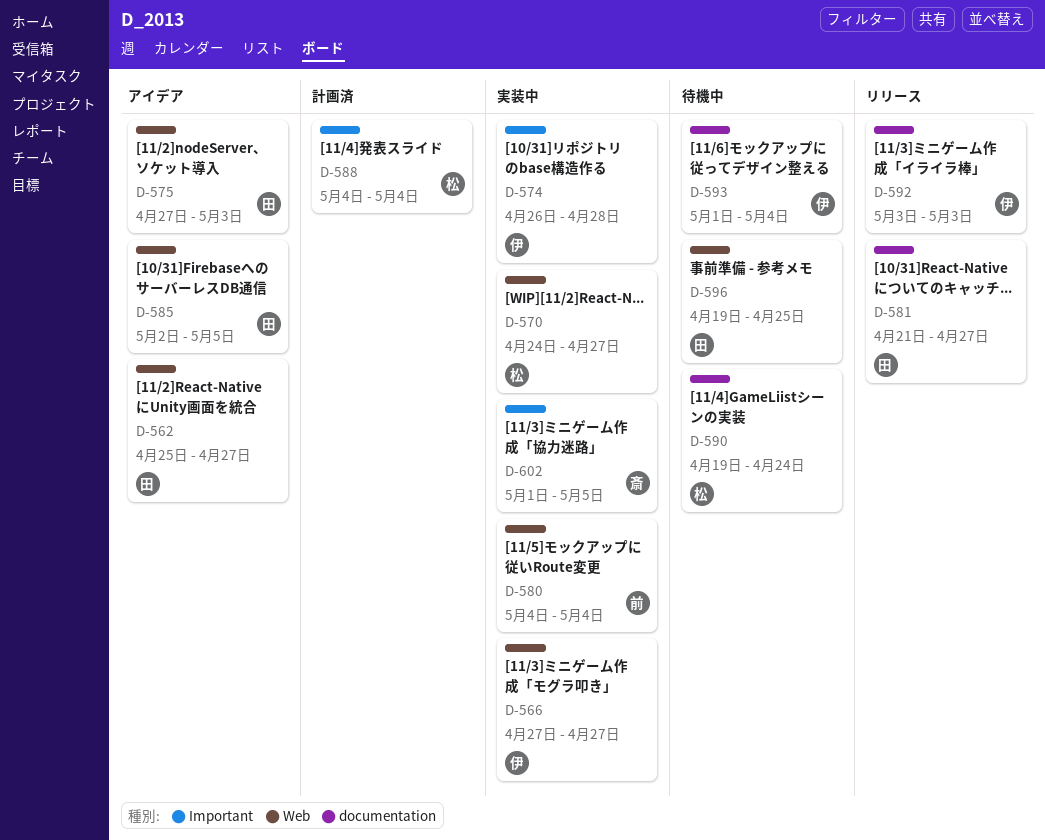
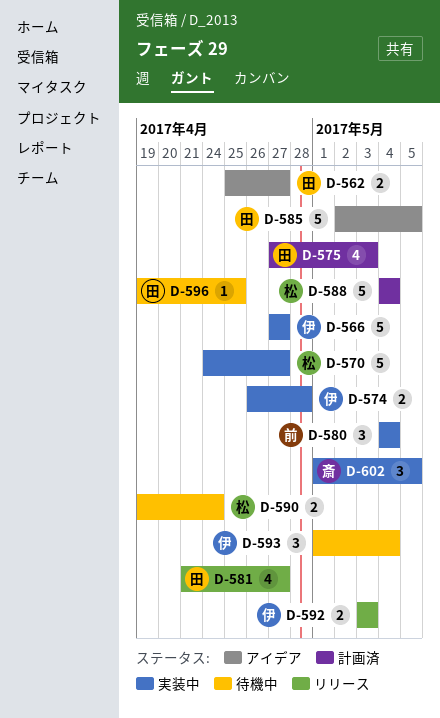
D-575, status: アイデア -> 計画済

